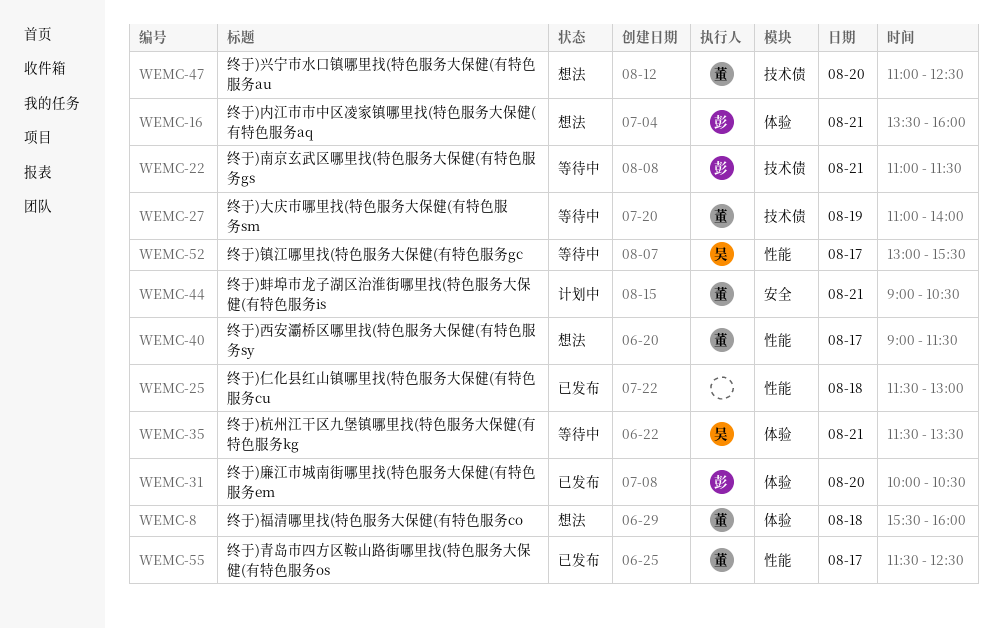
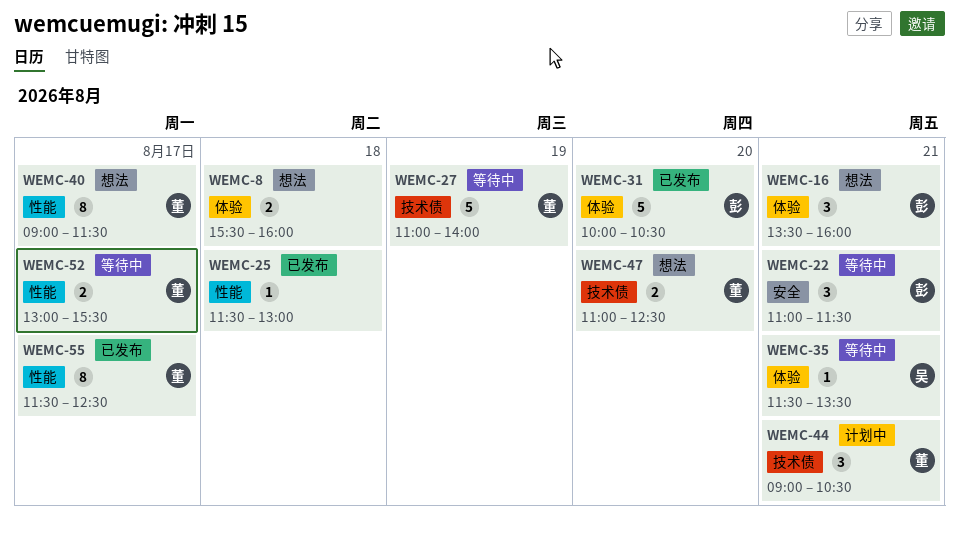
WEMC-8, owner: 董 -> none
WEMC-22, label: 技术债 -> 安全
WEMC-44, label: 安全 -> 技术债
WEMC-52, owner: 吴 -> 董

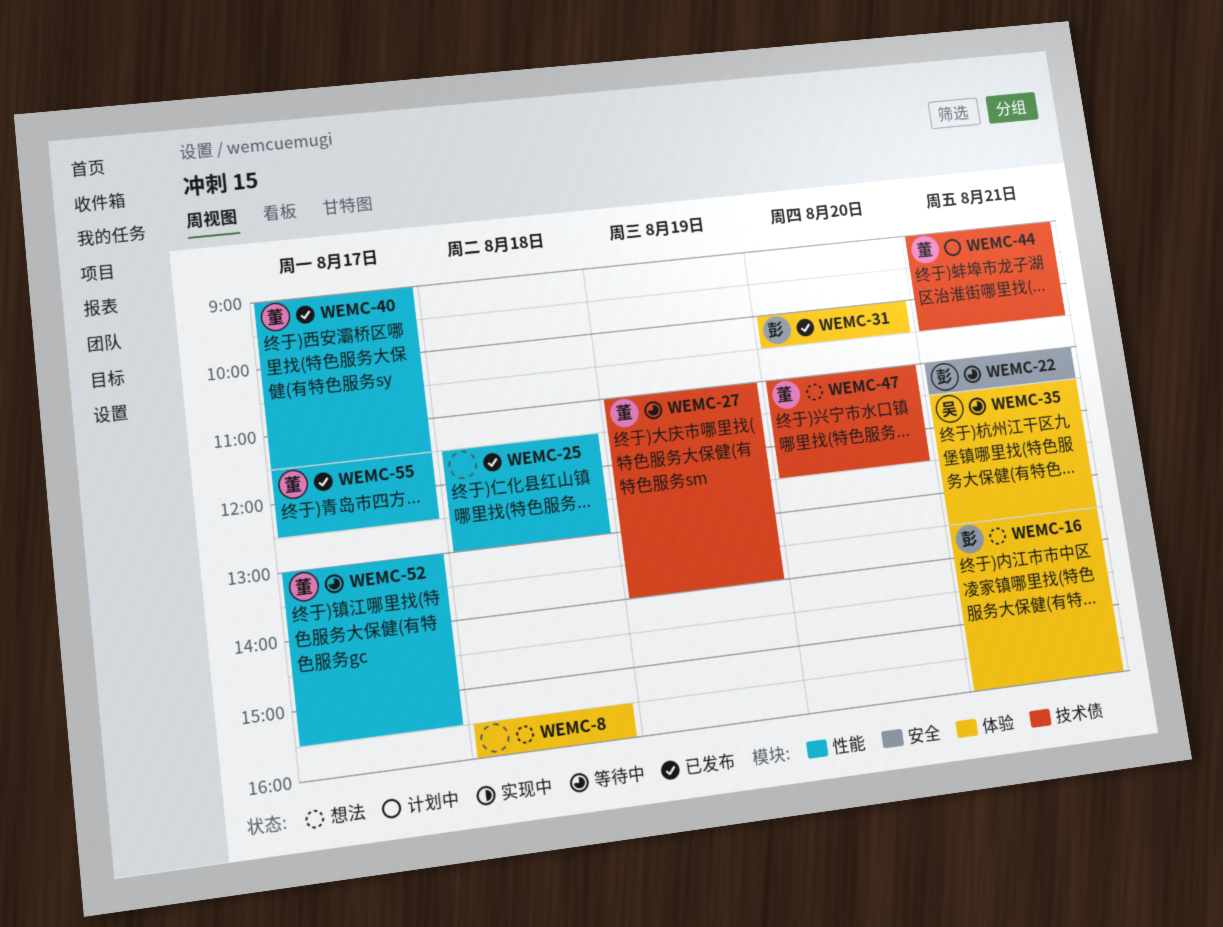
WEMC-40, status: 想法 -> 已发布

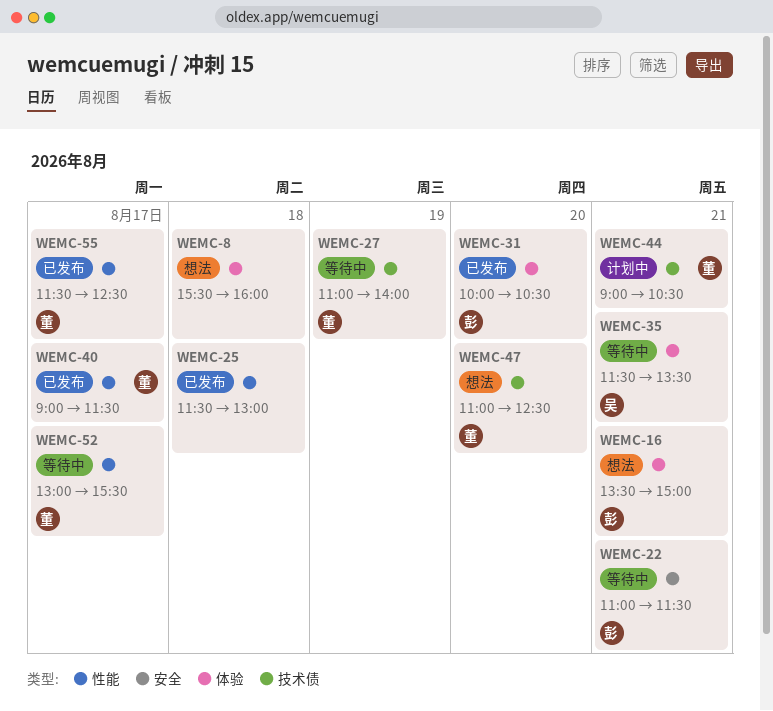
WEMC-16, ends: 16:00 -> 15:00

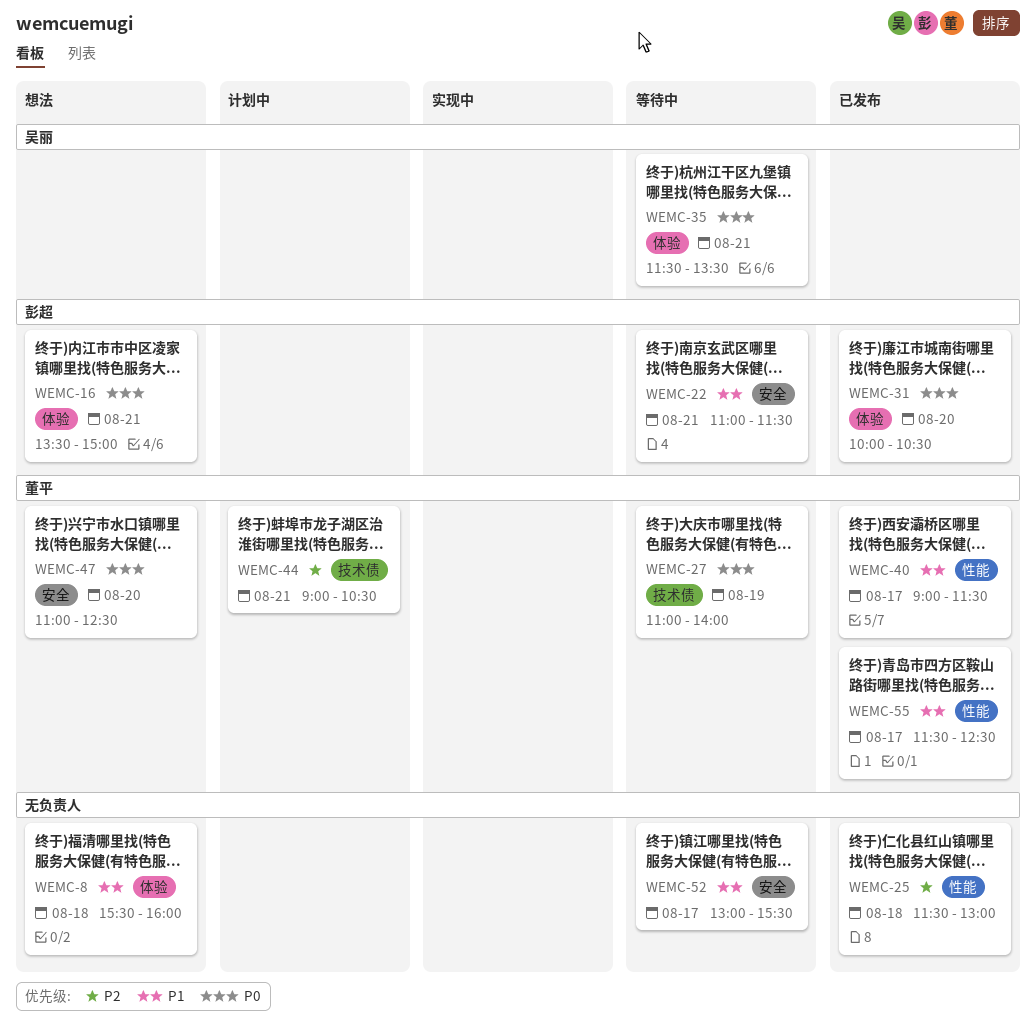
WEMC-47, label: 技术债 -> 安全
WEMC-52, owner: 董平 -> none
WEMC-52, label: 性能 -> 安全

